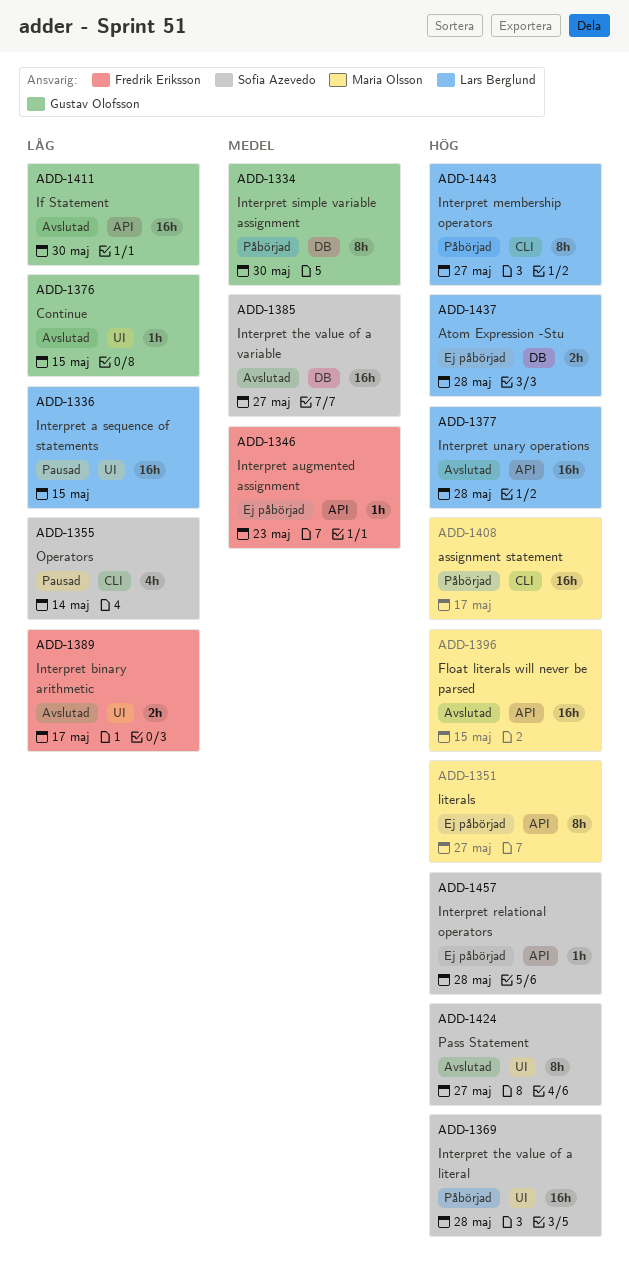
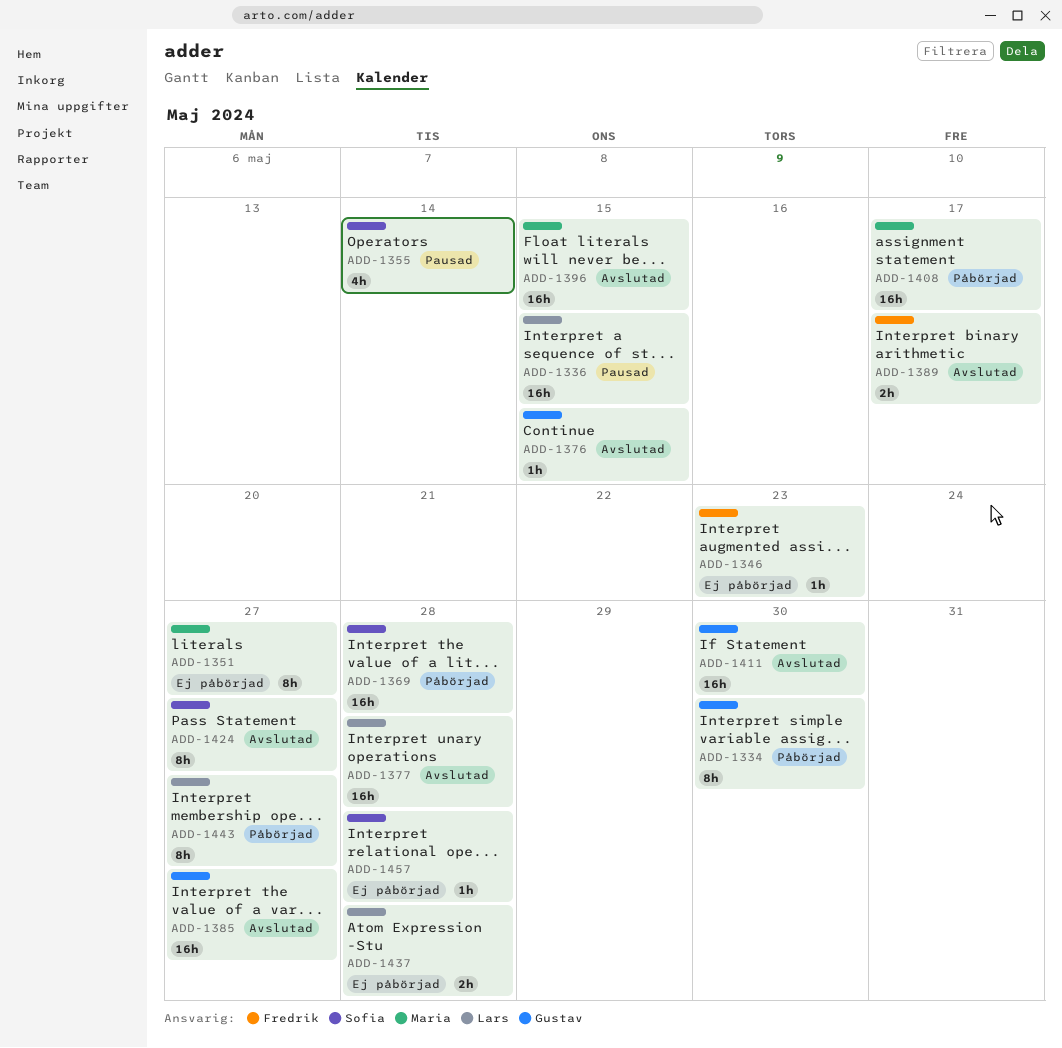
ADD-1385, owner: Sofia Azevedo -> Gustav Olofsson

